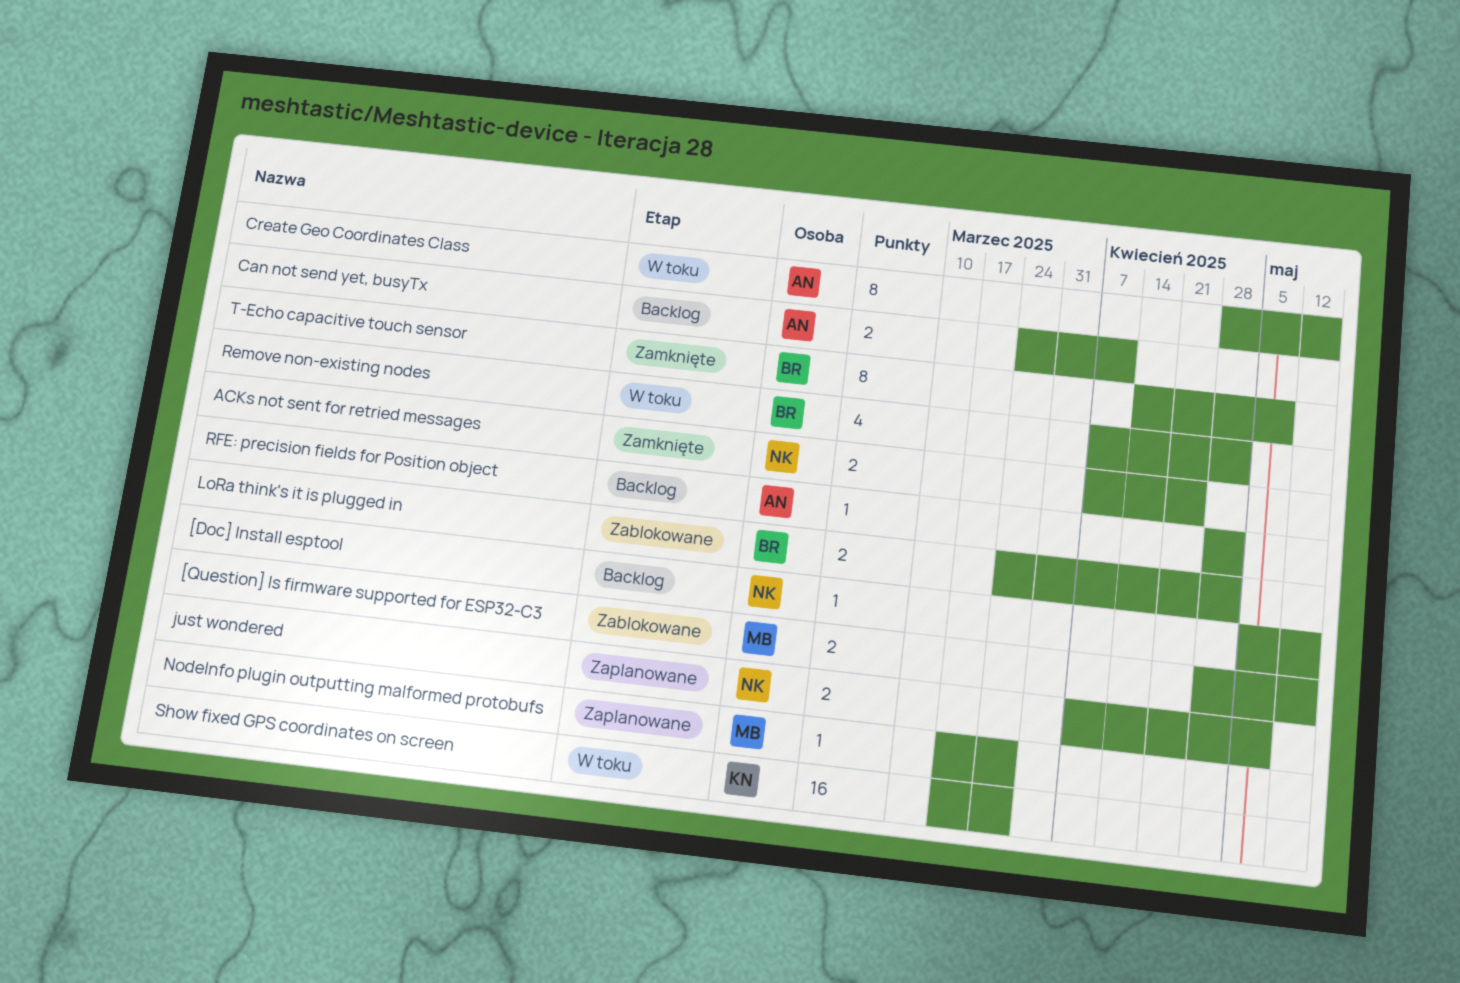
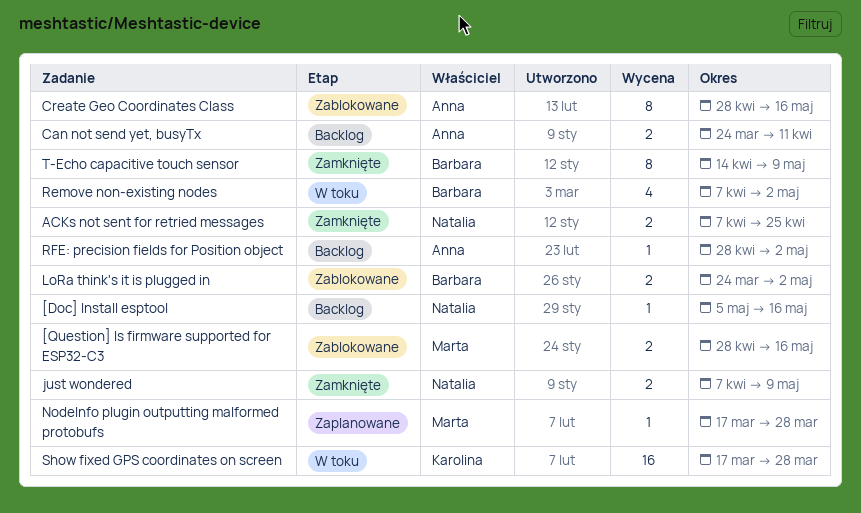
Create Geo Coordinates Class, status: W toku -> Zablokowane
just wondered, status: Zaplanowane -> Zamknięte

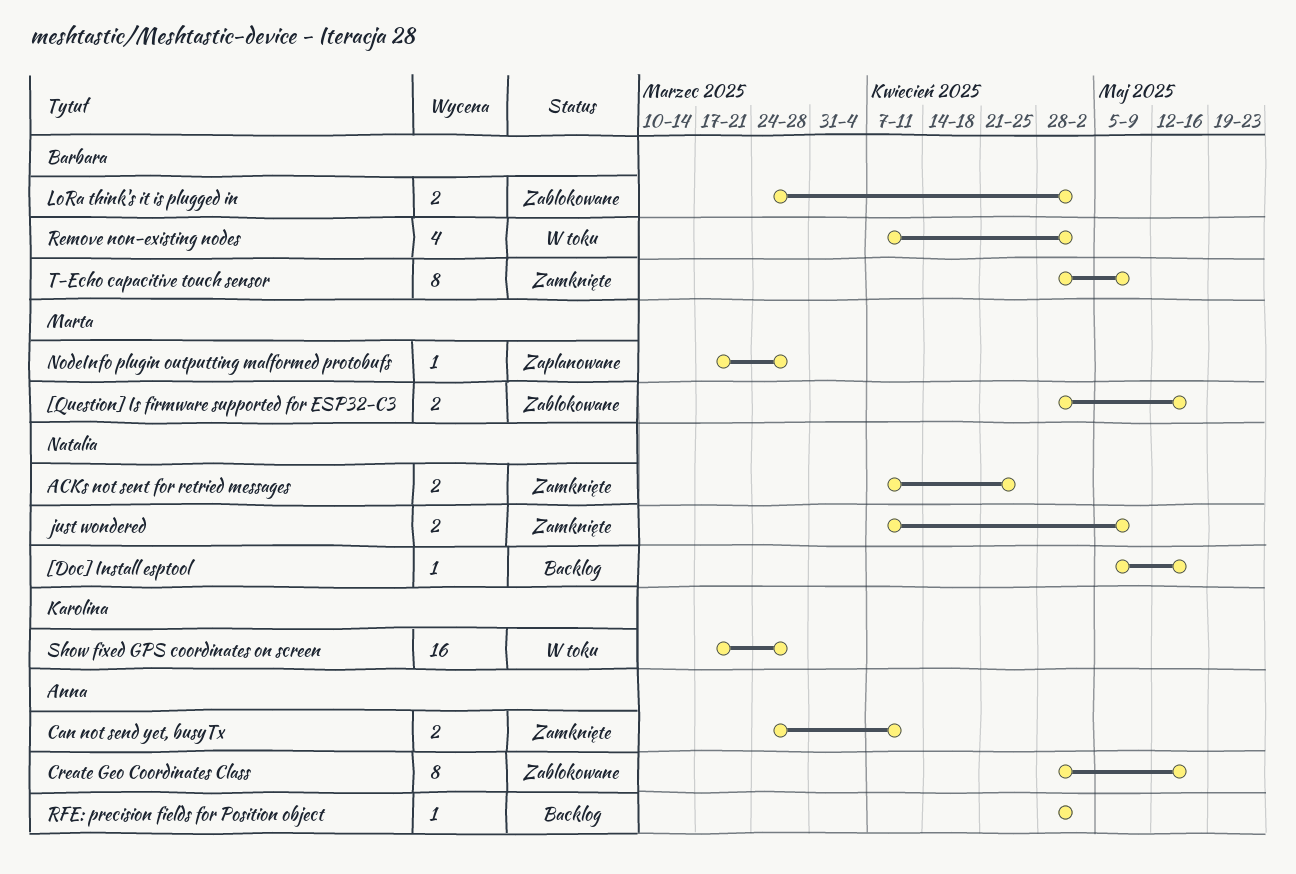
Can not send yet, busyTx, status: Backlog -> Zamknięte
T-Echo capacitive touch sensor, start: Apr 14 -> Apr 28

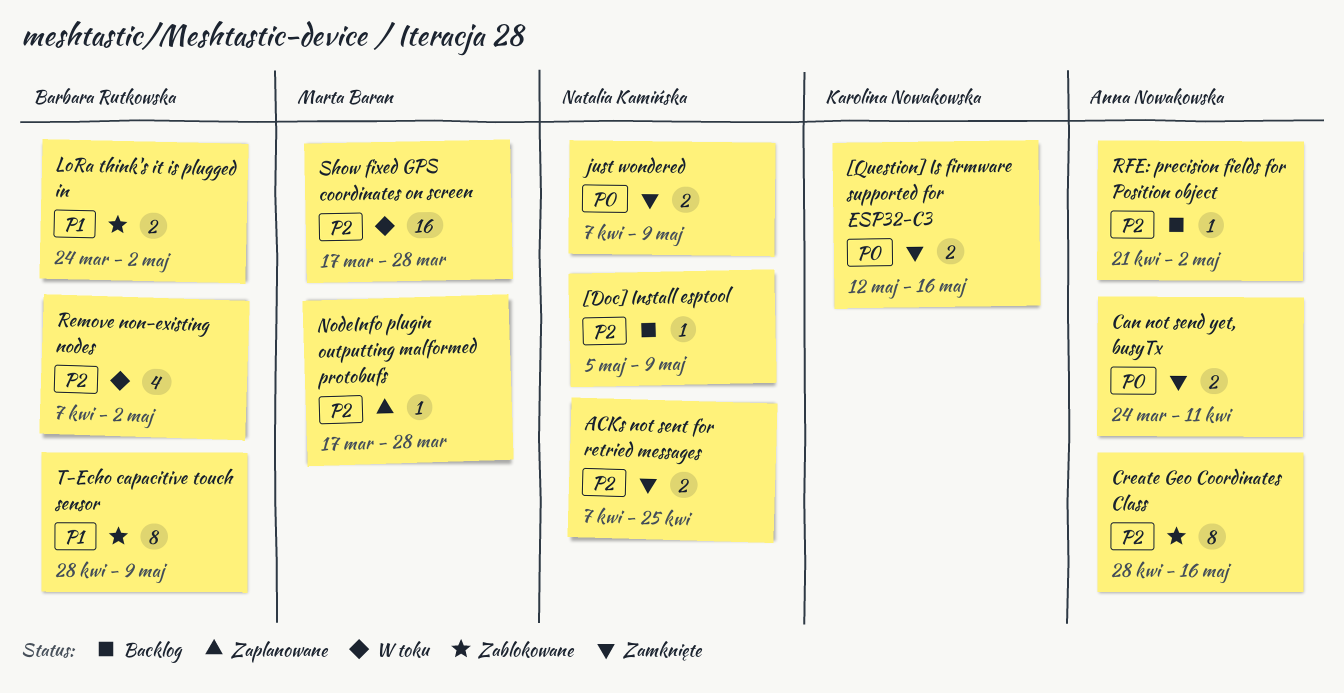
[Doc] Install esptool, due: May 16 -> May 9
[Question] Is firmware supported for ESP32-C3, status: Zablokowane -> Zamknięte
[Question] Is firmware supported for ESP32-C3, owner: Marta Baran -> Karolina Nowakowska
[Question] Is firmware supported for ESP32-C3, start: Apr 28 -> May 12
RFE: precision fields for Position object, start: Apr 28 -> Apr 21
Show fixed GPS coordinates on screen, owner: Karolina Nowakowska -> Marta Baran
T-Echo capacitive touch sensor, status: Zamknięte -> Zablokowane

